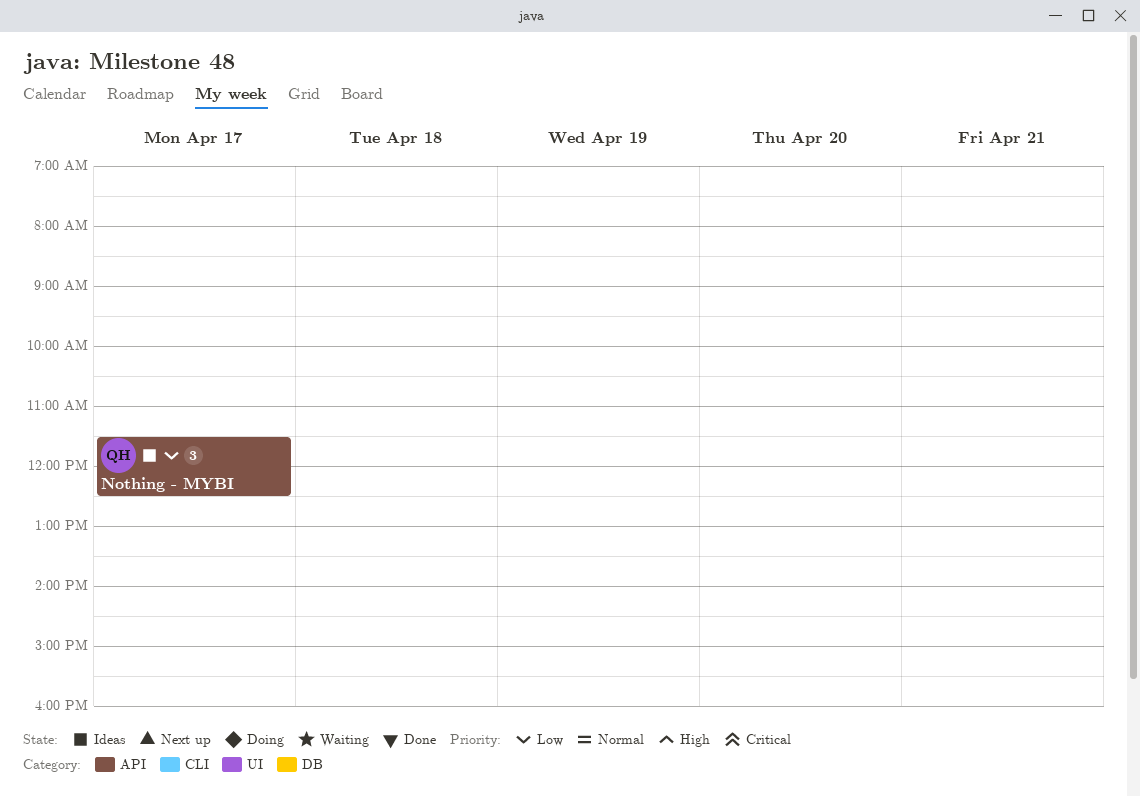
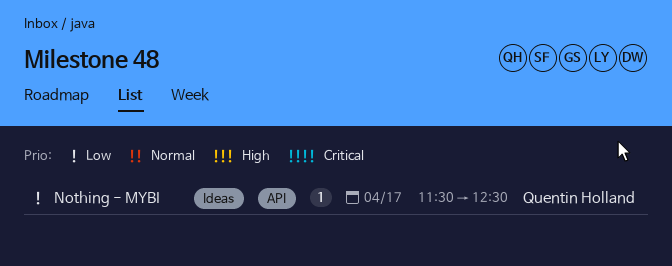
Nothing - MYBI, estimate: 3 -> 1

